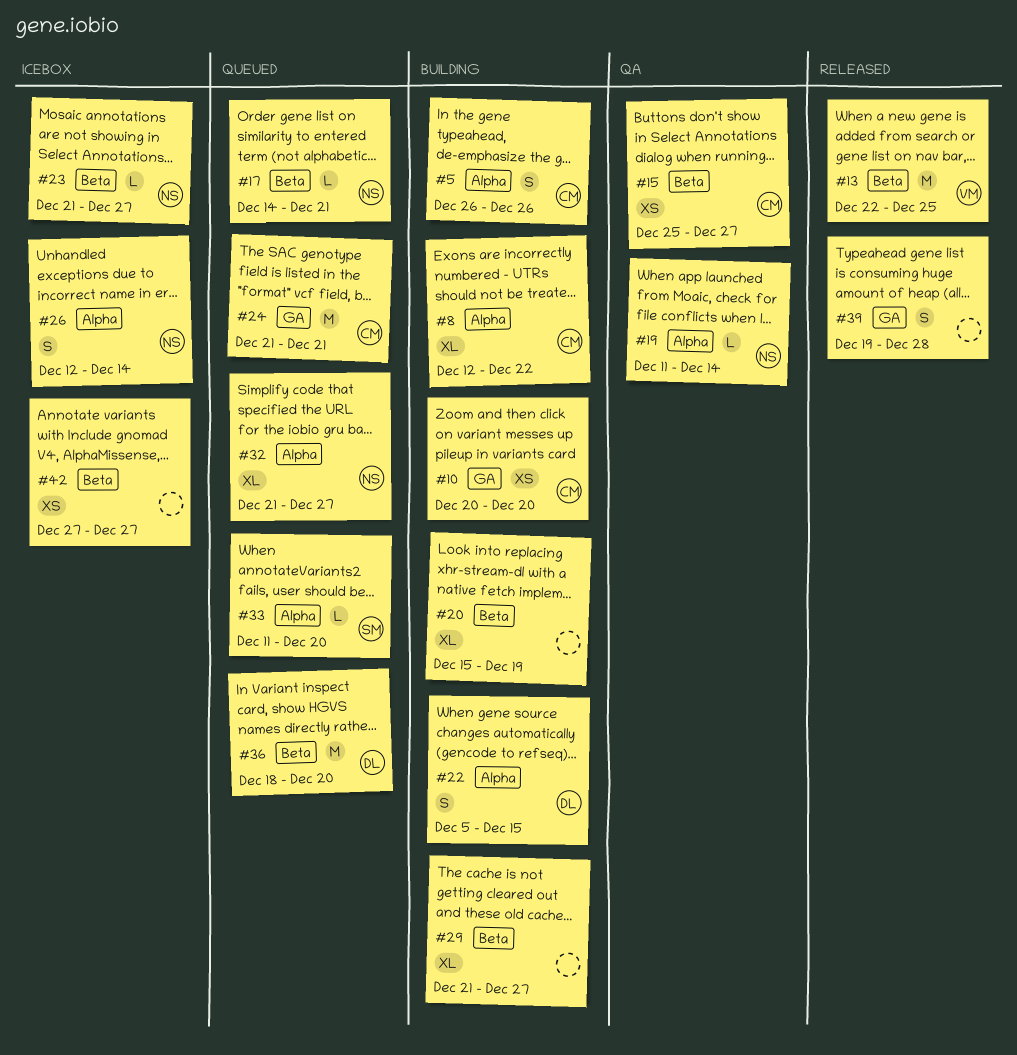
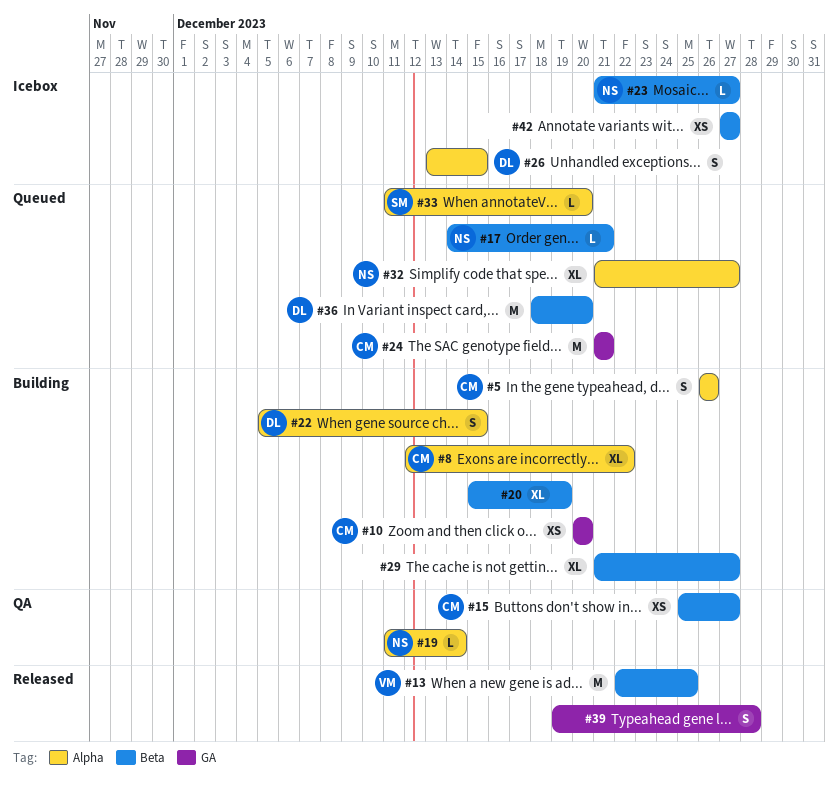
#26, owner: NS -> DL
#26, start: Dec 12 -> Dec 13
#26, due: Dec 14 -> Dec 15

